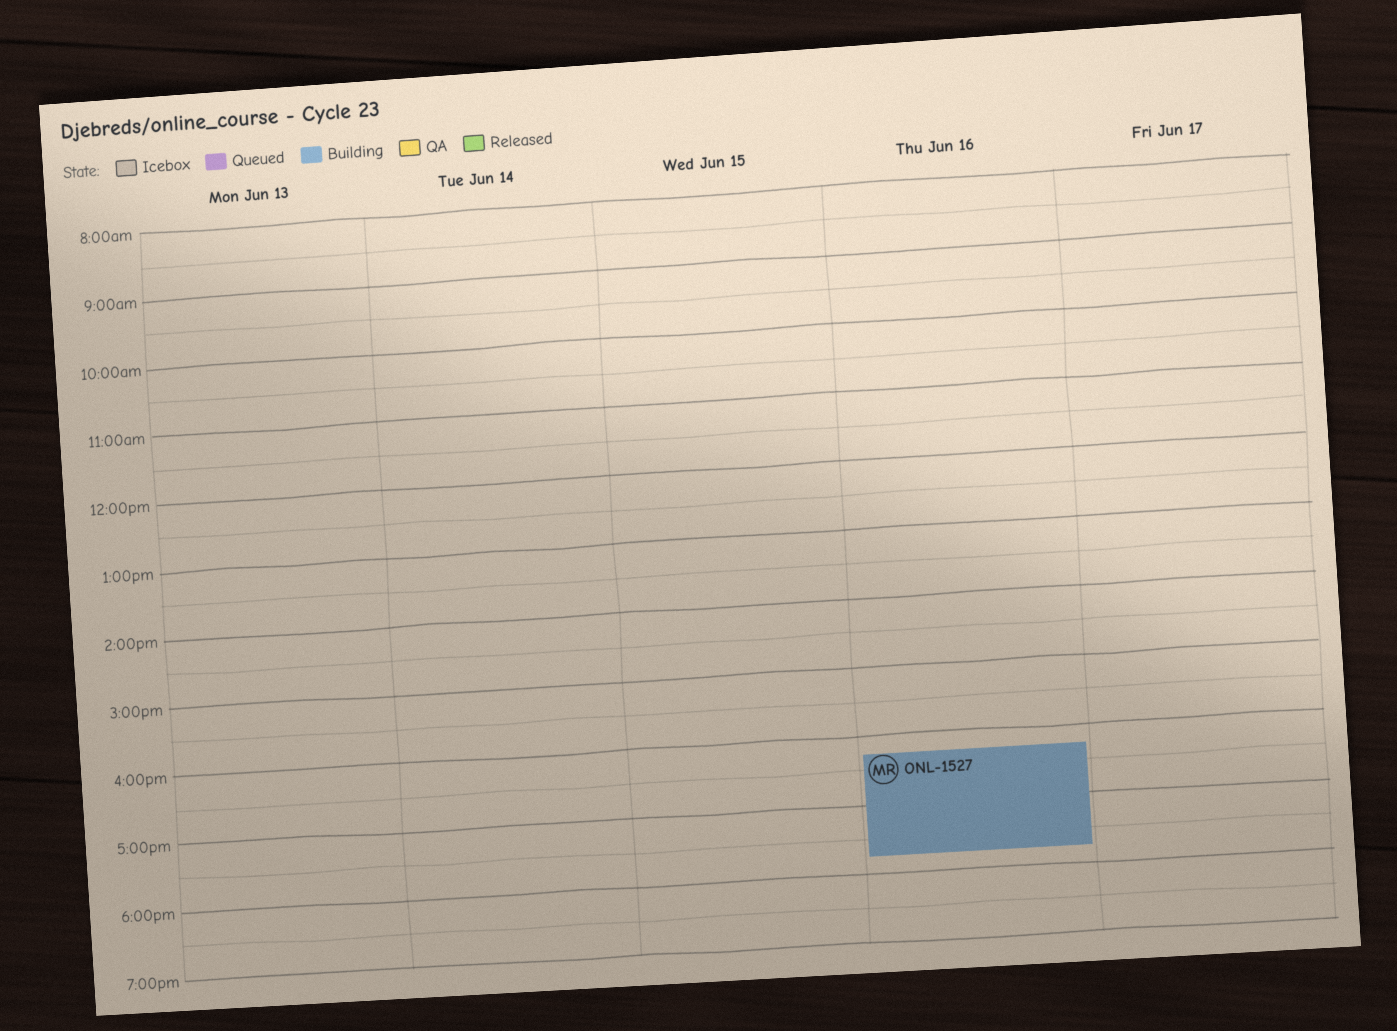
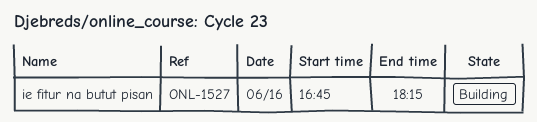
ONL-1527, begins: 16:15 -> 16:45
ONL-1527, ends: 17:45 -> 18:15

